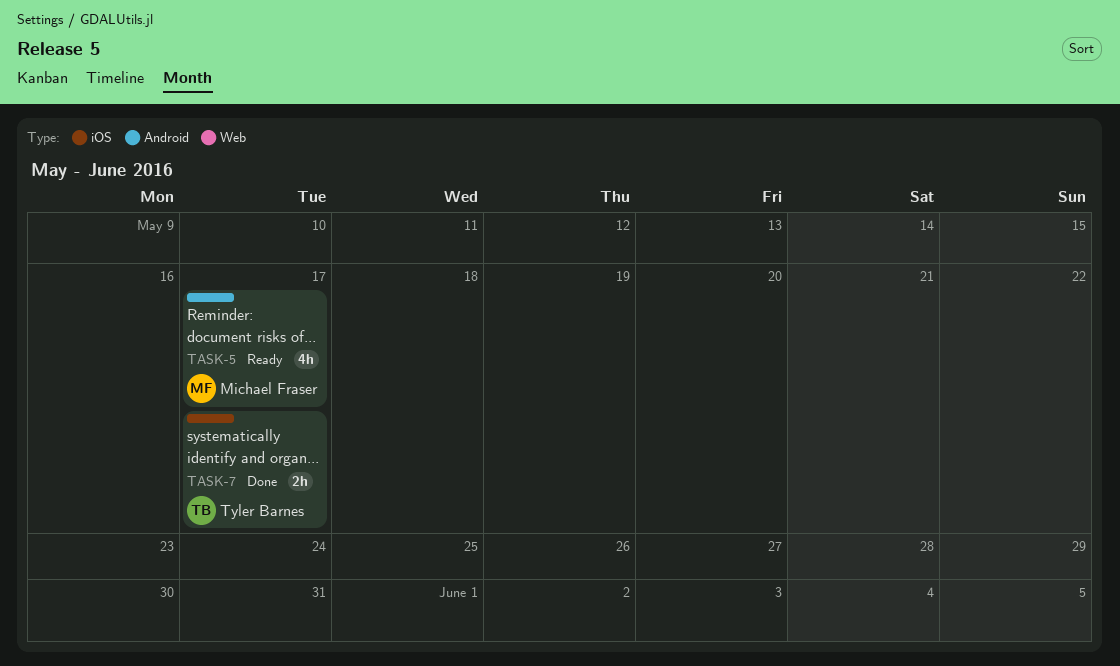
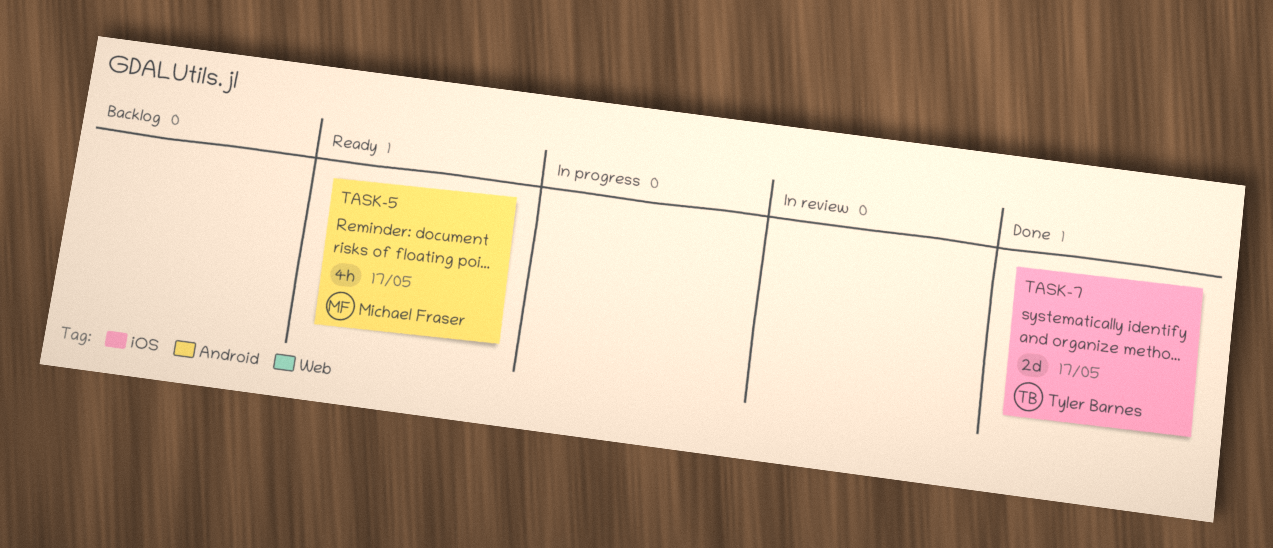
TASK-7, estimate: 2h -> 2d

